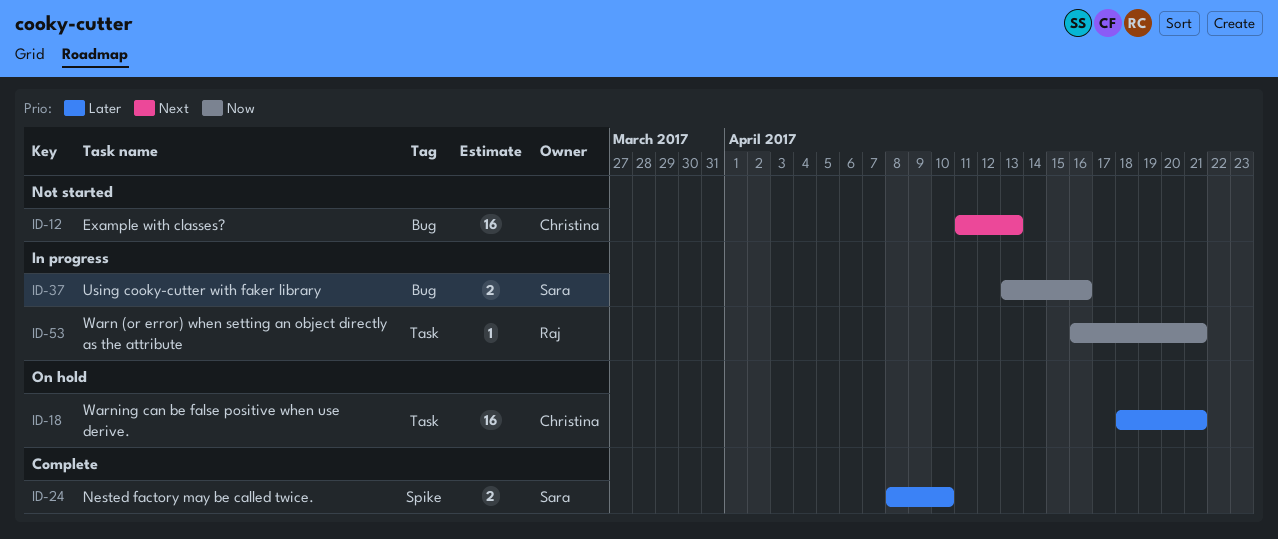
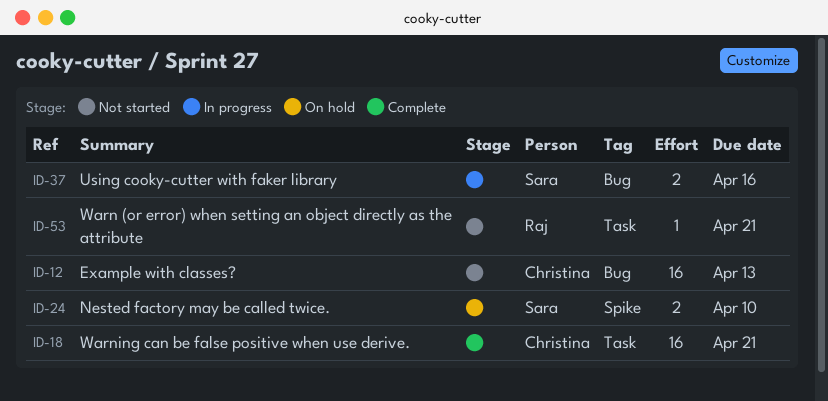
ID-18, status: On hold -> Complete
ID-24, status: Complete -> On hold
ID-53, status: In progress -> Not started

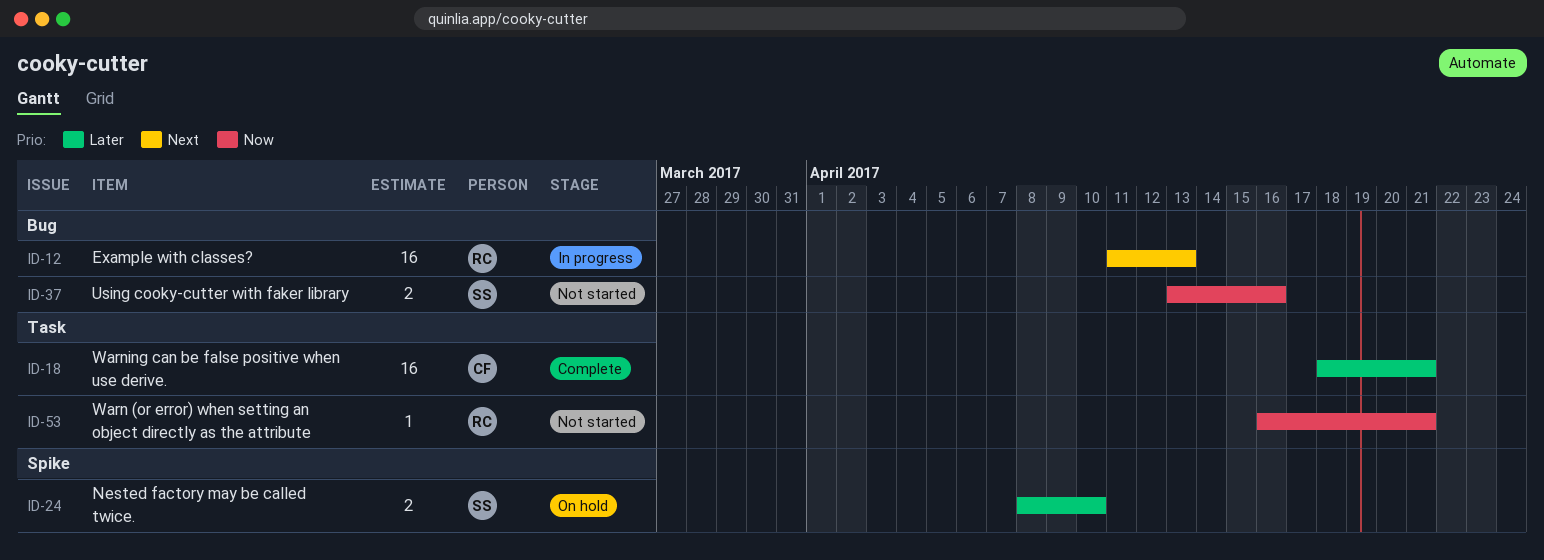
ID-12, status: Not started -> In progress
ID-12, owner: Christina -> Raj
ID-37, status: In progress -> Not started

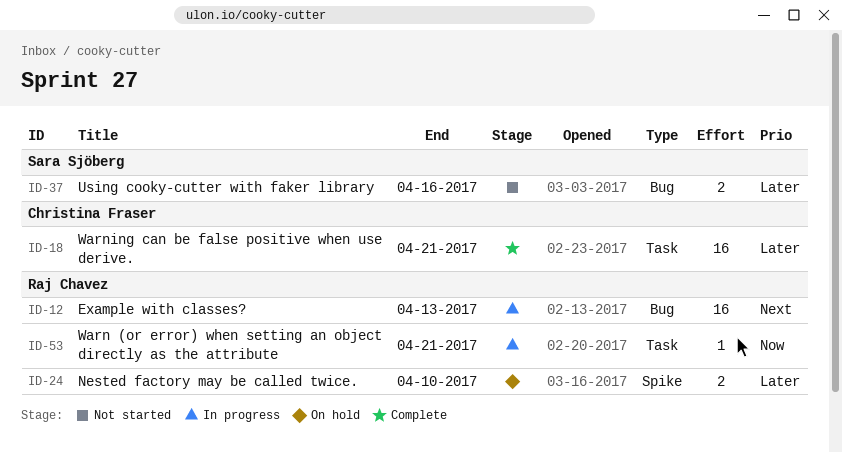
ID-24, owner: Sara Sjöberg -> Raj Chavez
ID-37, priority: Now -> Later
ID-53, status: Not started -> In progress

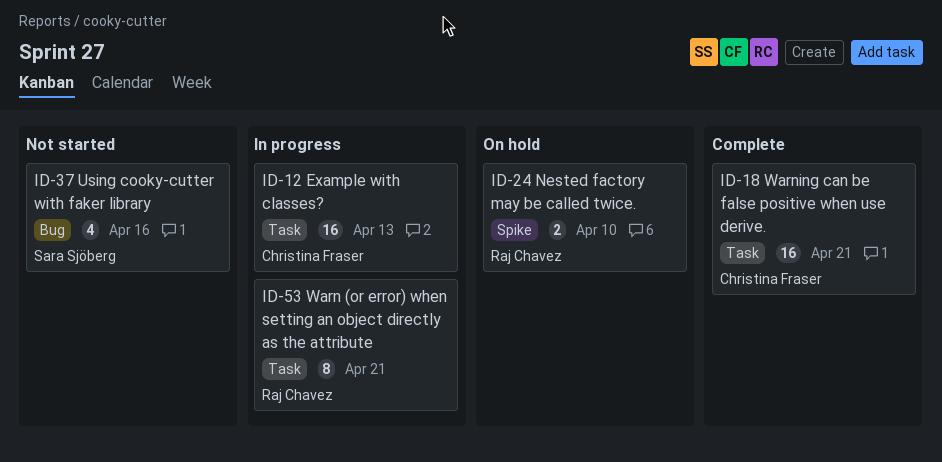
ID-12, owner: Raj Chavez -> Christina Fraser
ID-12, label: Bug -> Task
ID-37, estimate: 2 -> 4
ID-53, estimate: 1 -> 8

